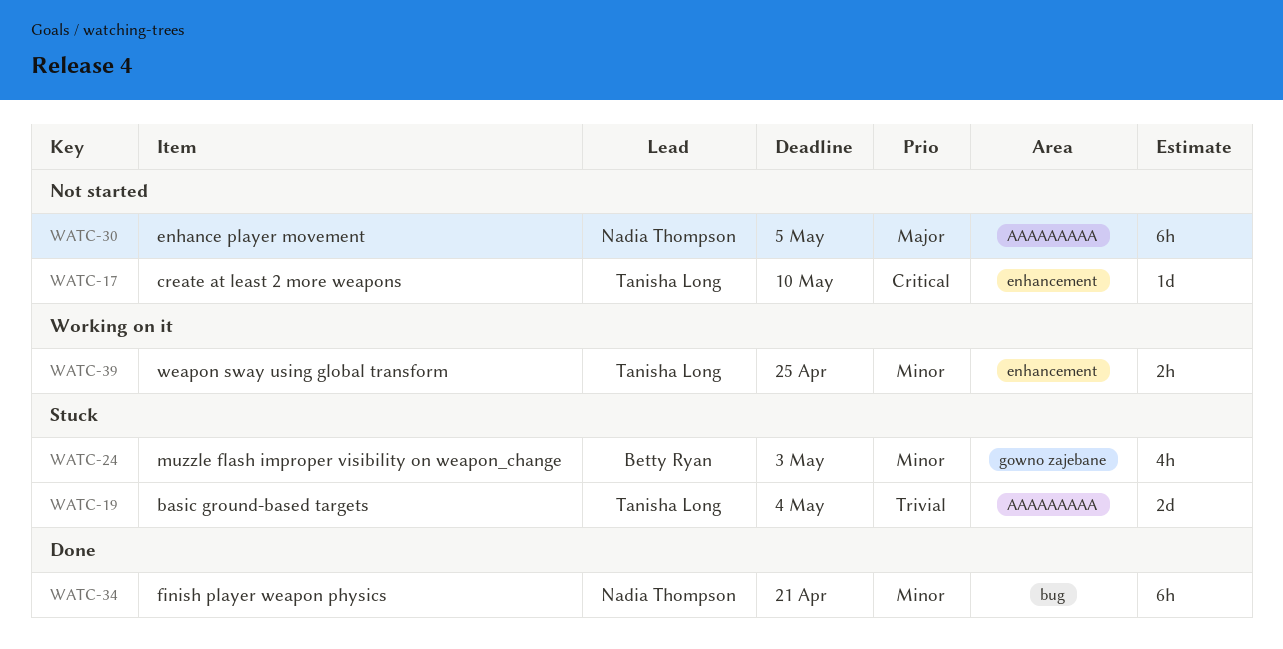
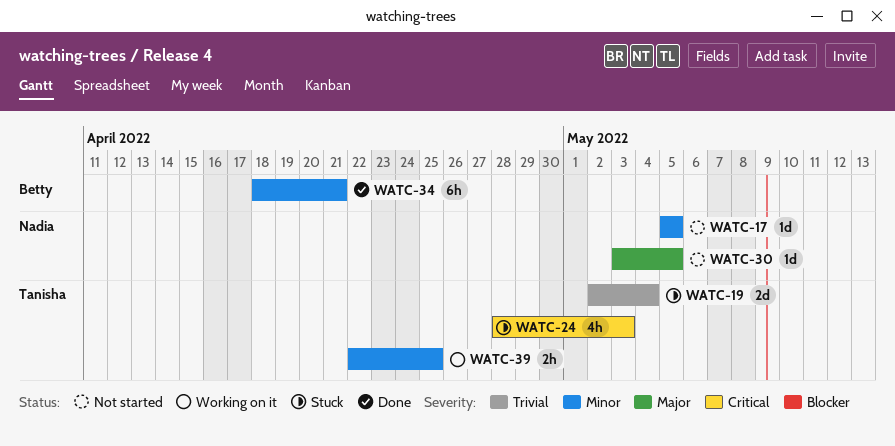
WATC-17, owner: Tanisha Long -> Nadia Thompson
WATC-17, priority: Critical -> Minor
WATC-17, due: May 10 -> May 5
WATC-24, owner: Betty Ryan -> Tanisha Long
WATC-24, priority: Minor -> Critical
WATC-30, estimate: 6h -> 1d
WATC-34, owner: Nadia Thompson -> Betty Ryan

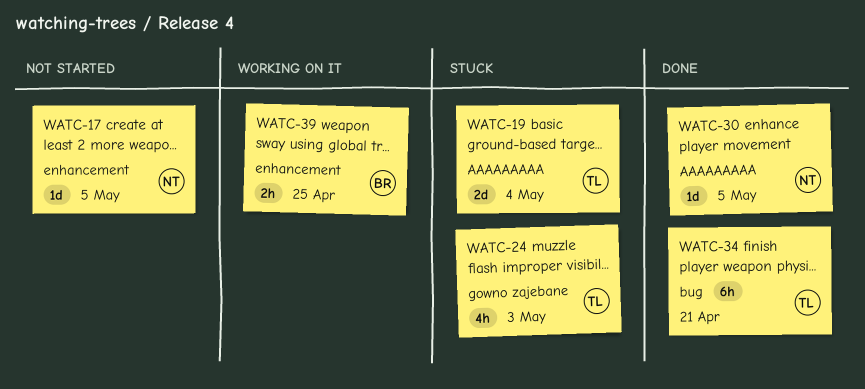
WATC-30, status: Not started -> Done
WATC-34, owner: Betty -> Tanisha
WATC-39, owner: Tanisha -> Betty

